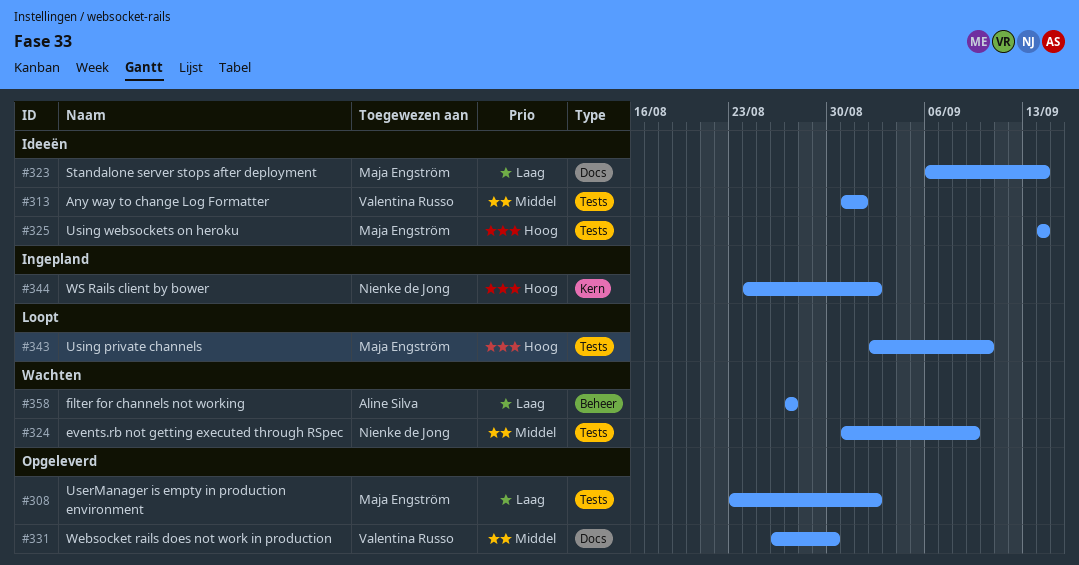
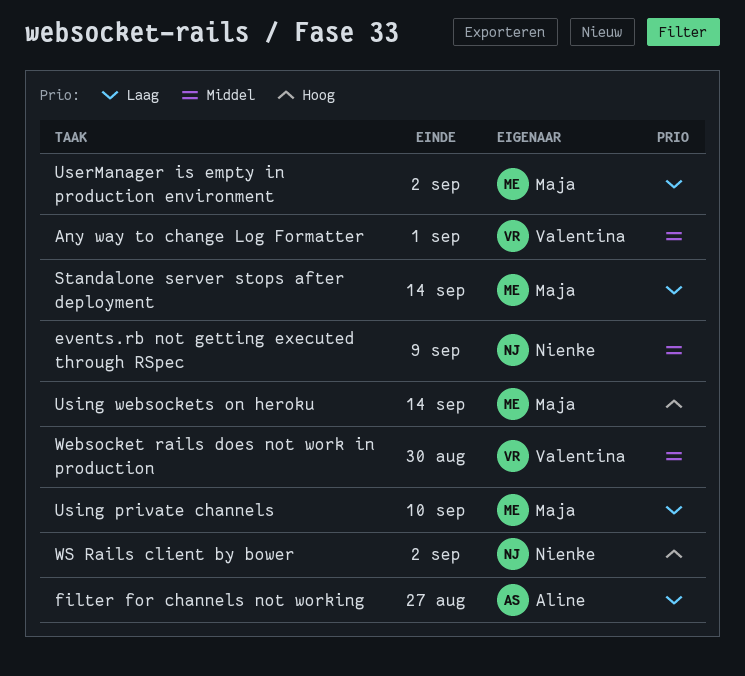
Using private channels, priority: Hoog -> Laag

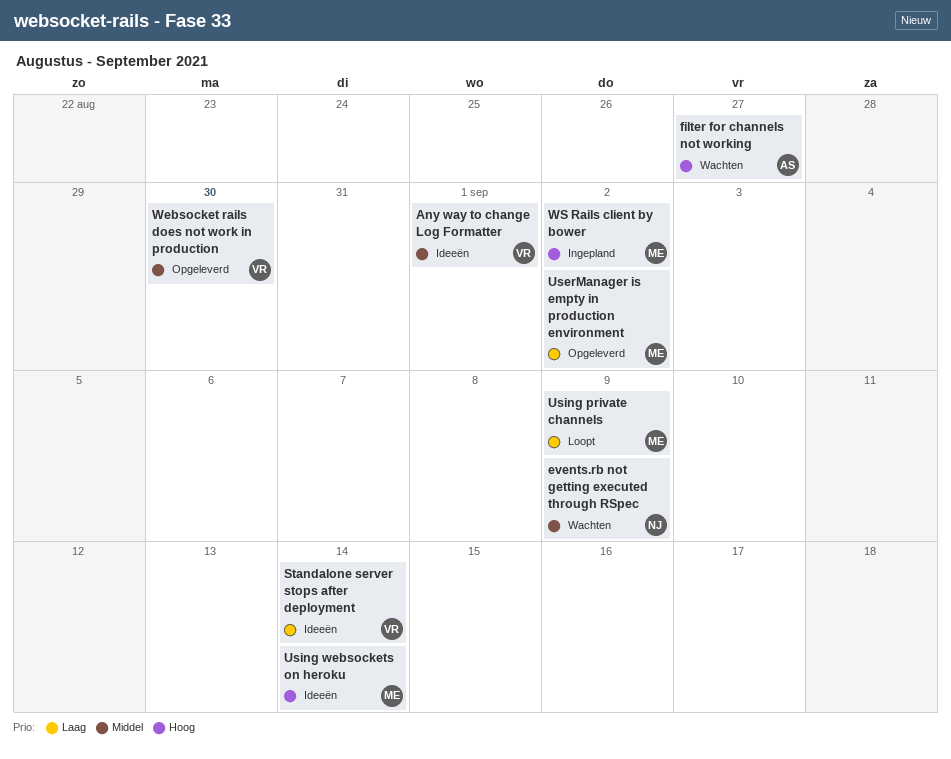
filter for channels not working, priority: Laag -> Hoog
Standalone server stops after deployment, owner: Maja -> Valentina
Using private channels, due: Sep 10 -> Sep 9
WS Rails client by bower, owner: Nienke -> Maja

